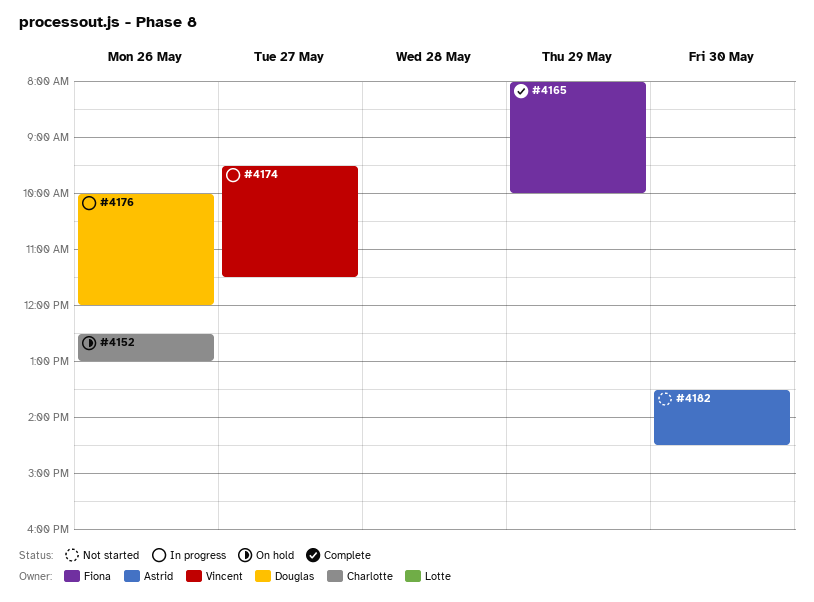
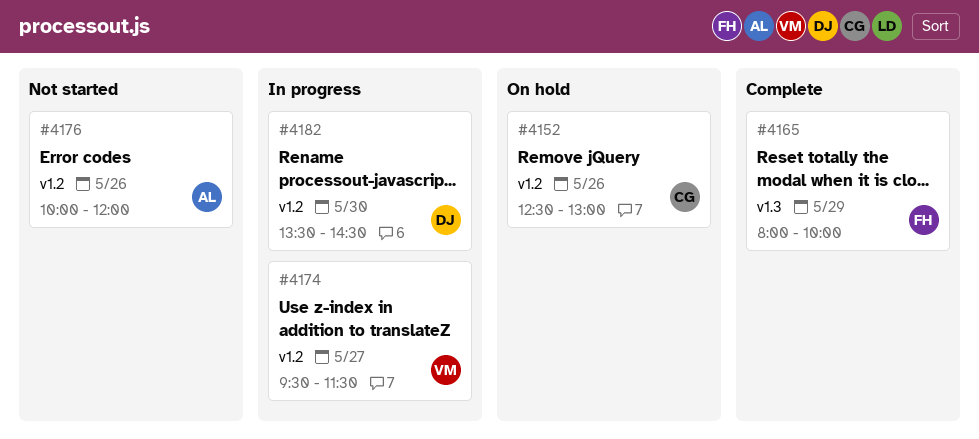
#4176, status: In progress -> Not started
#4176, owner: Douglas -> Astrid
#4182, status: Not started -> In progress
#4182, owner: Astrid -> Douglas

